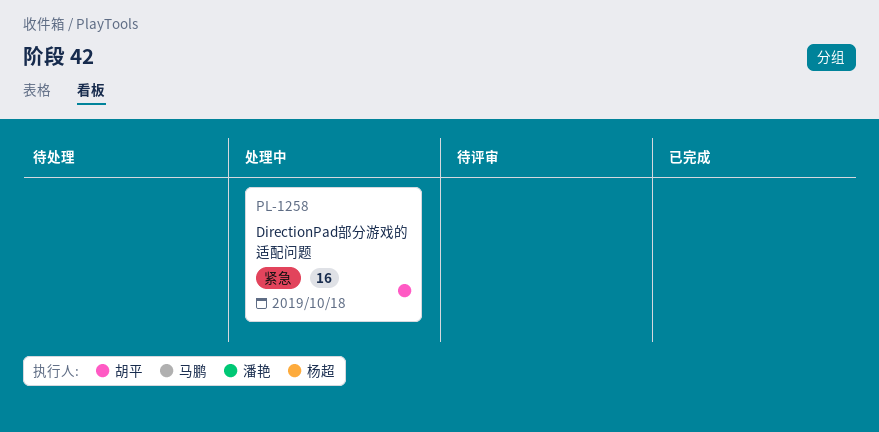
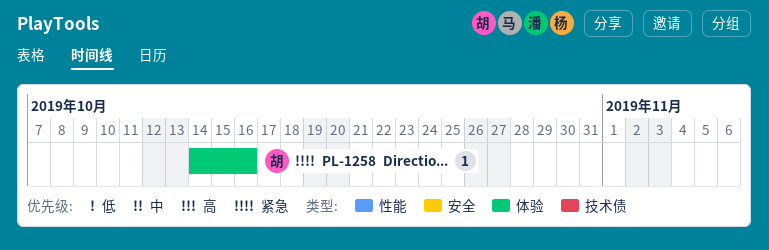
PL-1258, estimate: 16 -> 1
PL-1258, due: Oct 18 -> Oct 16

